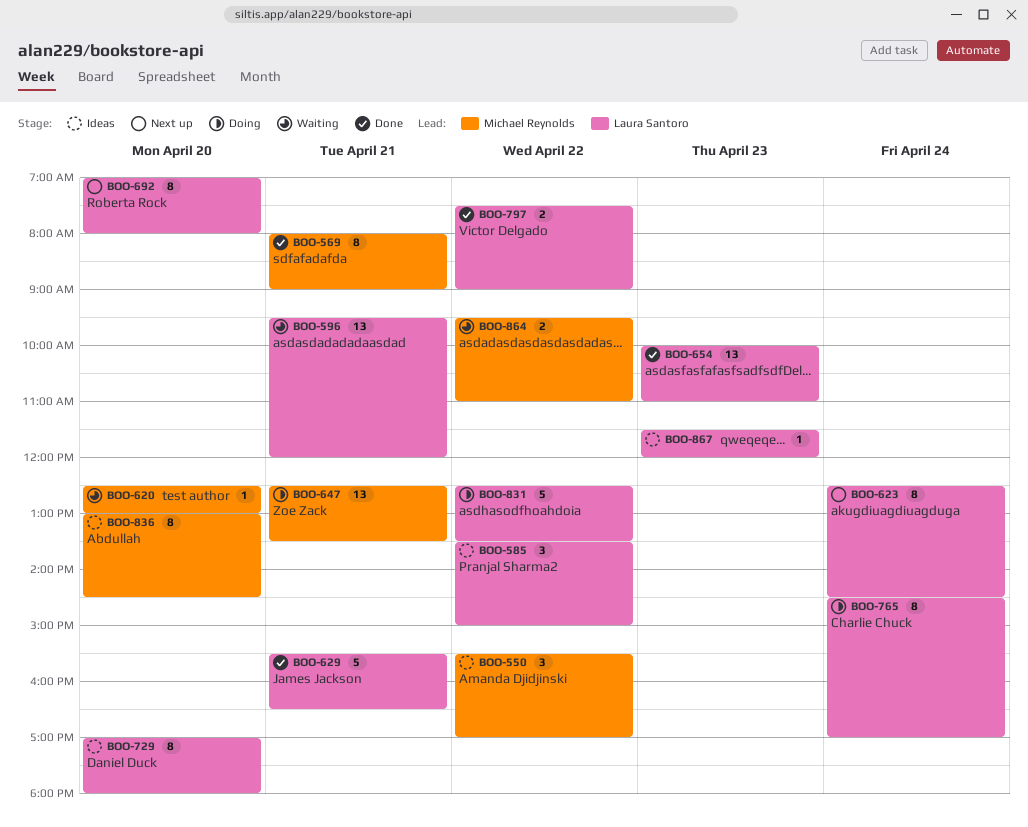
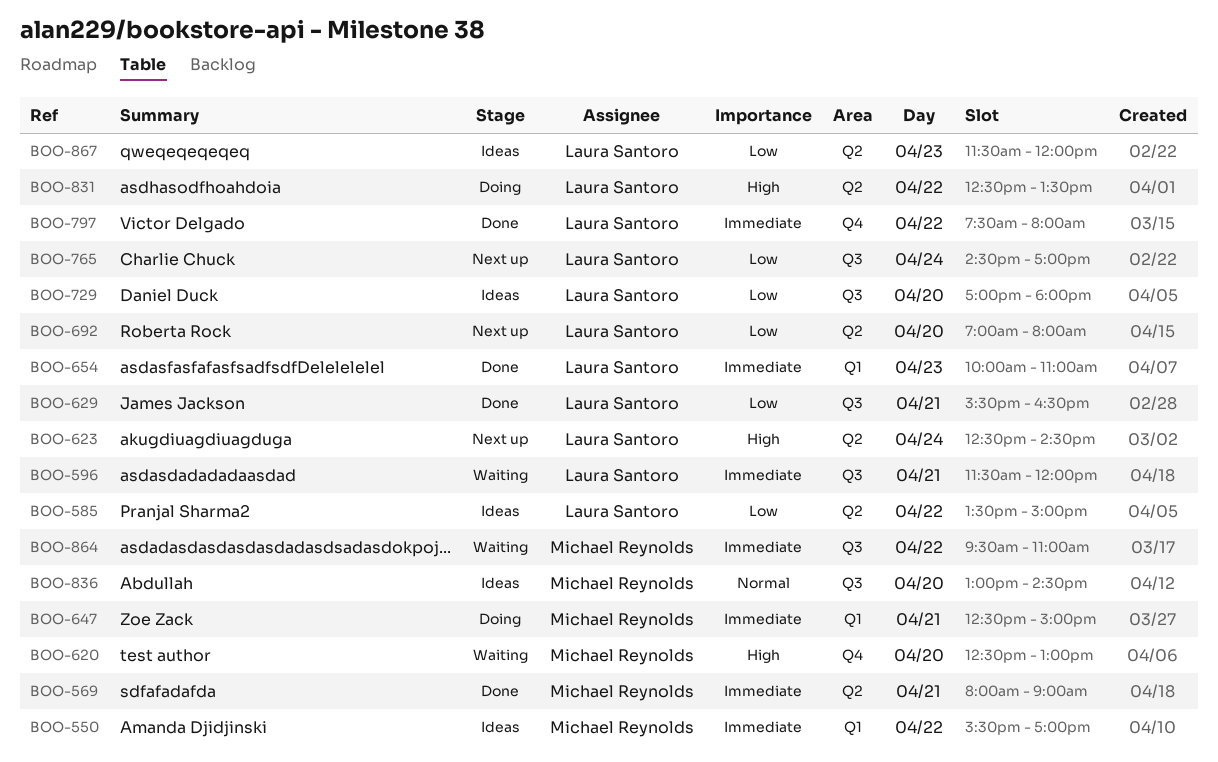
BOO-596, begins: 09:30 -> 11:30
BOO-647, ends: 13:30 -> 15:00
BOO-765, status: Doing -> Next up
BOO-797, ends: 09:00 -> 08:00

